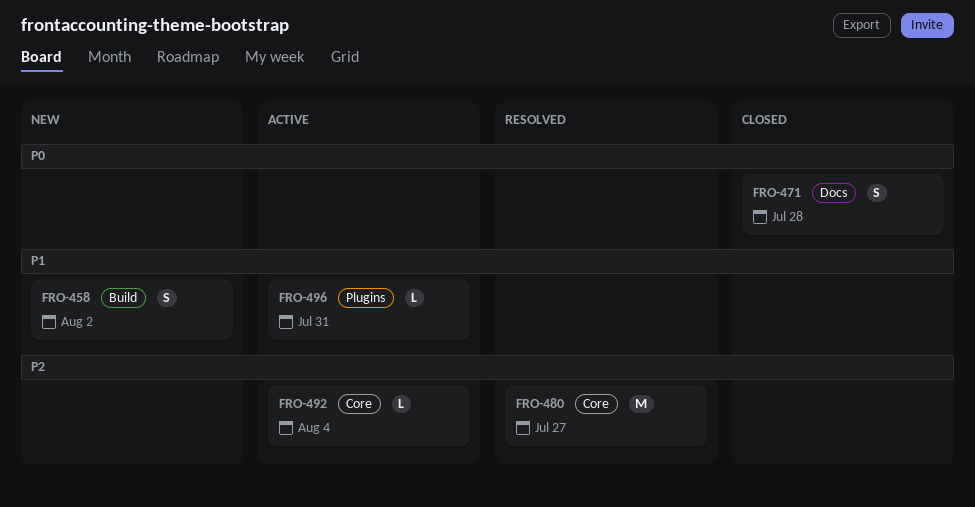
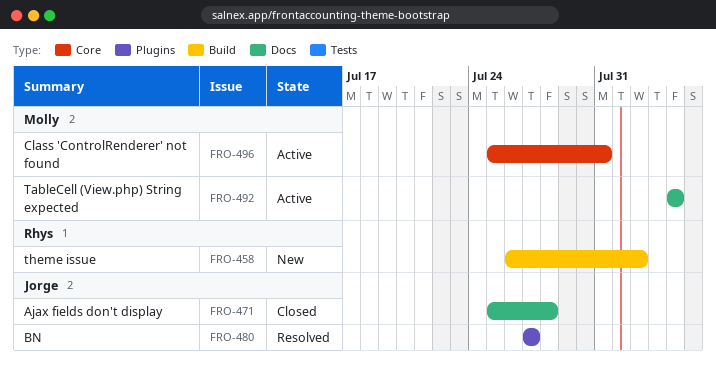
FRO-480, label: Core -> Plugins
FRO-492, label: Core -> Docs
FRO-496, label: Plugins -> Core

